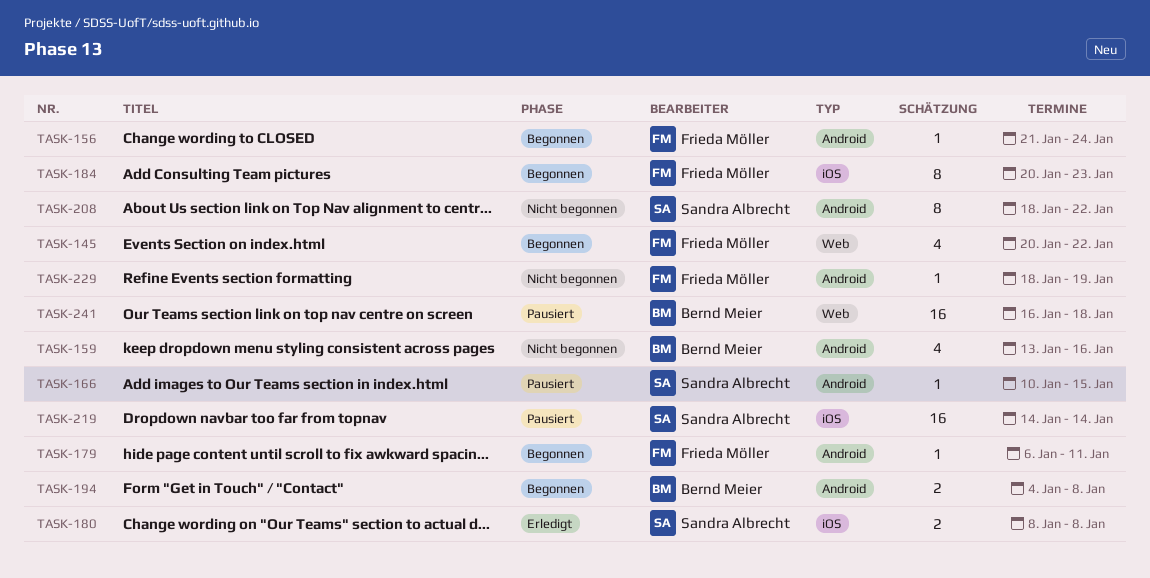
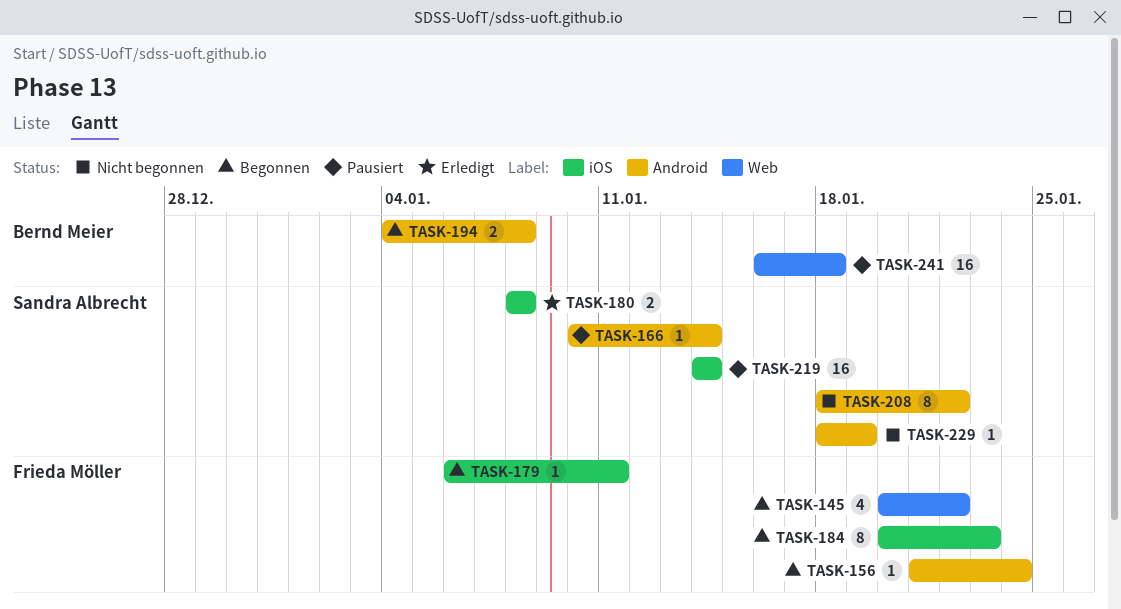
TASK-159: present -> none
TASK-166, due: Jan 15 -> Jan 14
TASK-179, label: Android -> iOS
TASK-229, owner: Frieda Möller -> Sandra Albrecht

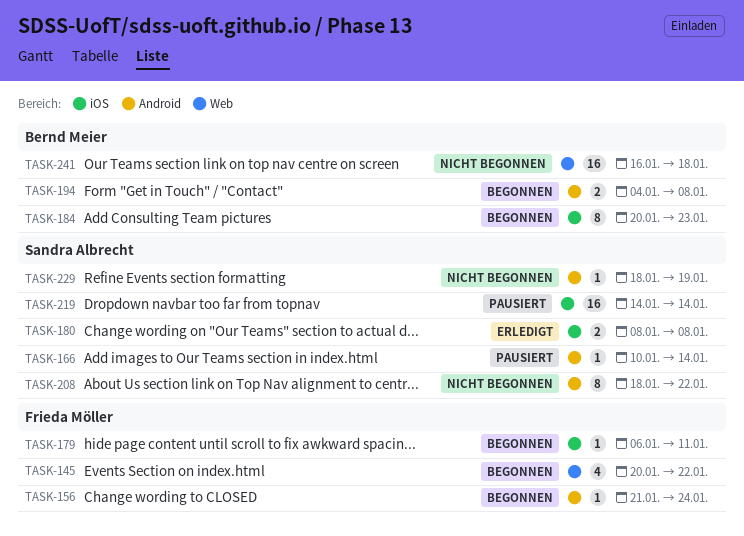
TASK-184, owner: Frieda Möller -> Bernd Meier
TASK-241, status: Pausiert -> Nicht begonnen

